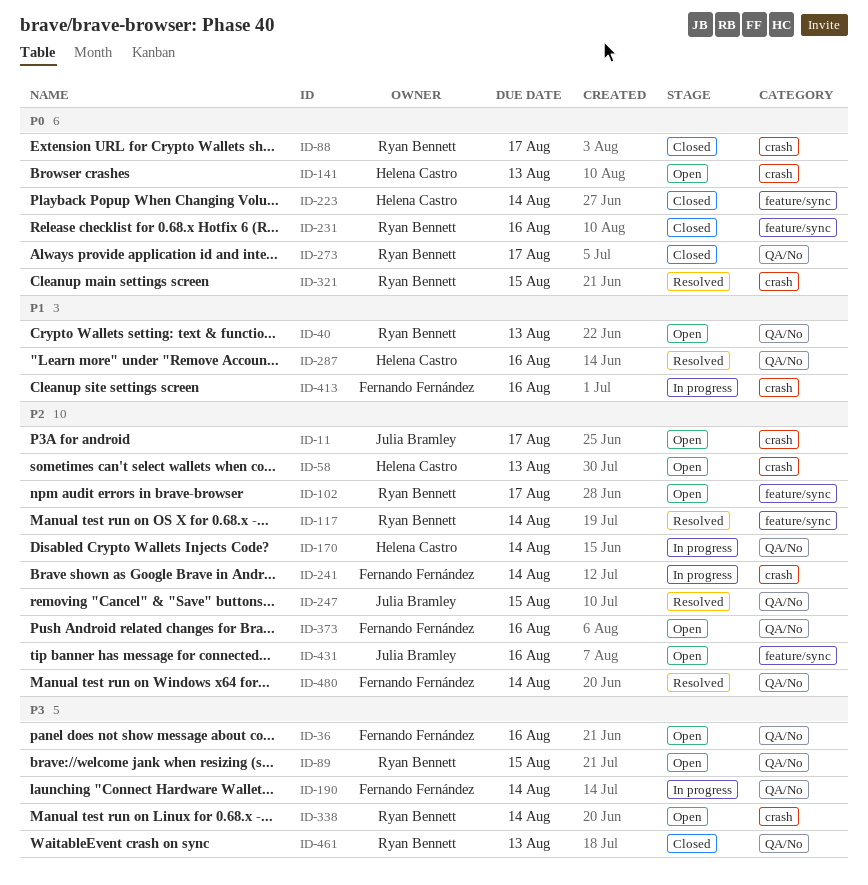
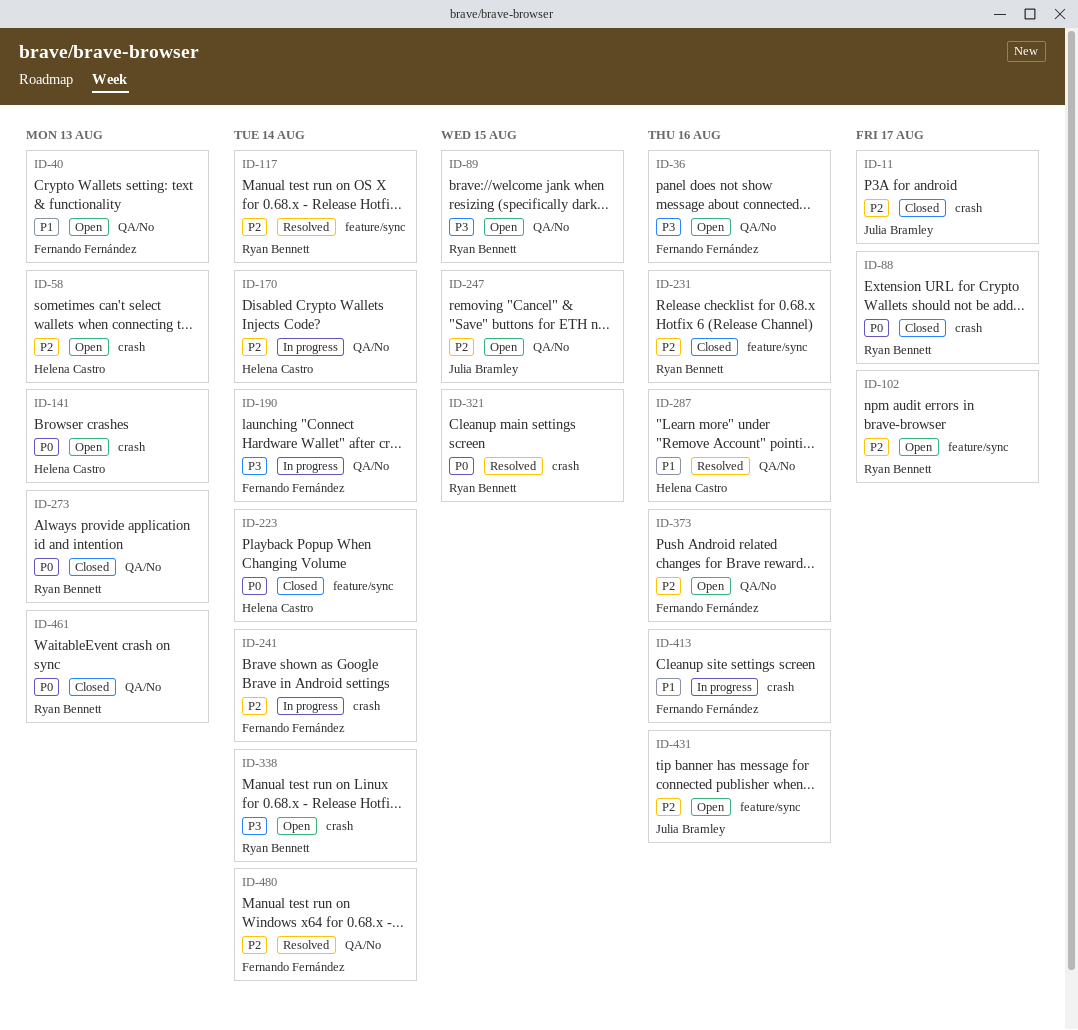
ID-11, status: Open -> Closed
ID-40, owner: Ryan Bennett -> Fernando Fernández
ID-231, priority: P0 -> P2
ID-247, status: Resolved -> Open
ID-273, due: Aug 17 -> Aug 13
ID-461, priority: P3 -> P0

